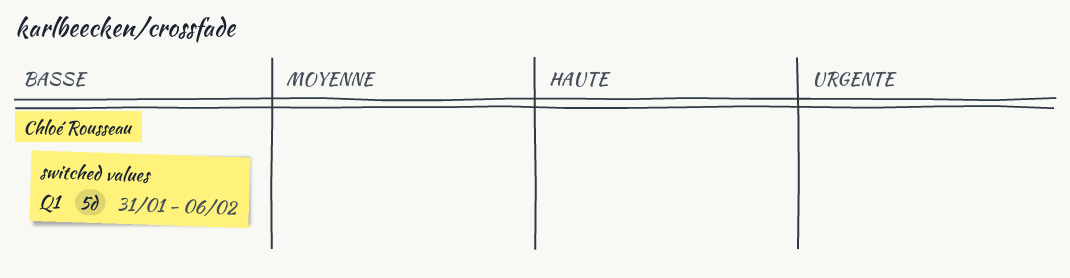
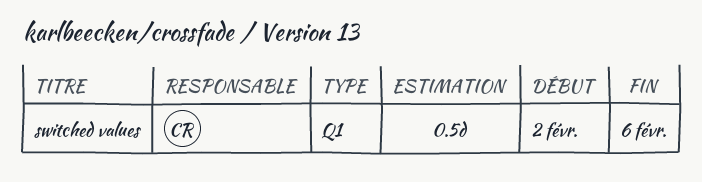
switched values, estimate: 5d -> 0.5d
switched values, start: Jan 31 -> Feb 2

